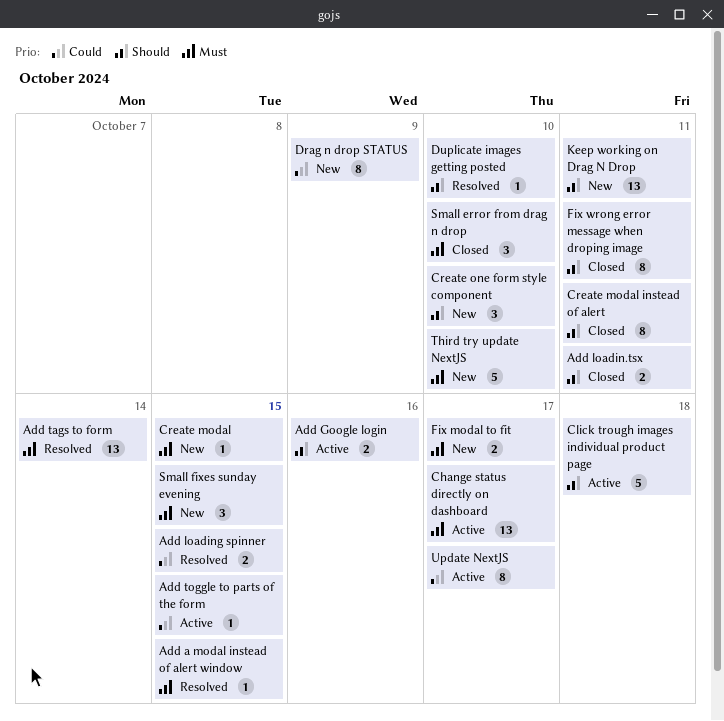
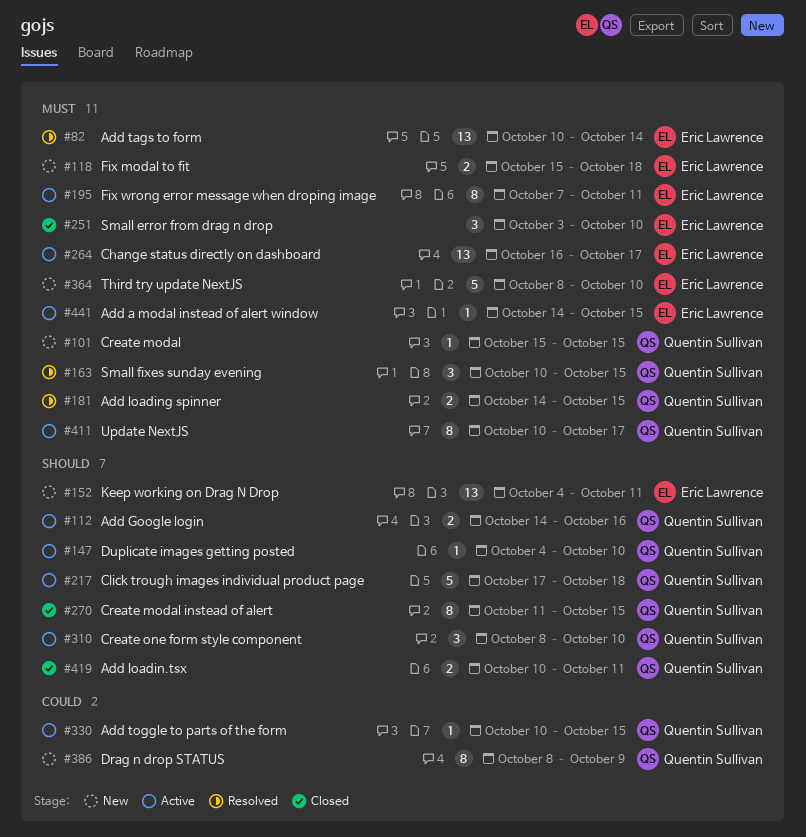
Add a modal instead of alert window, status: Resolved -> Active
Add loading spinner, priority: Could -> Must
Create modal instead of alert, due: Oct 11 -> Oct 15
Create one form style component, status: New -> Active
Duplicate images getting posted, status: Resolved -> Active
Fix modal to fit, due: Oct 17 -> Oct 18
Fix wrong error message when droping image, status: Closed -> Active
Fix wrong error message when droping image, priority: Should -> Must
Small fixes sunday evening, status: New -> Resolved
Update NextJS, priority: Could -> Must

